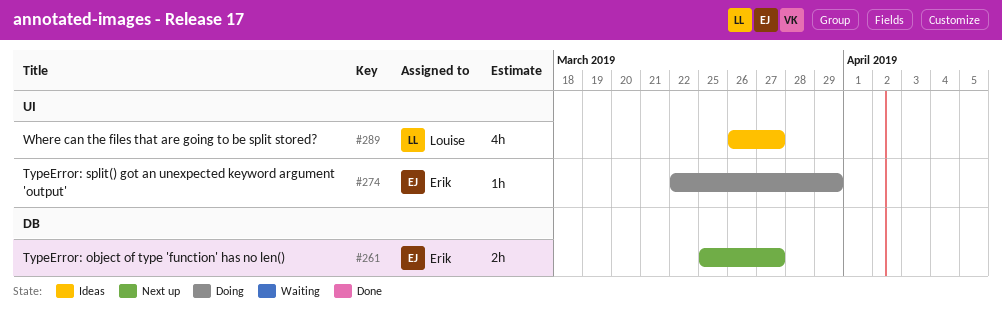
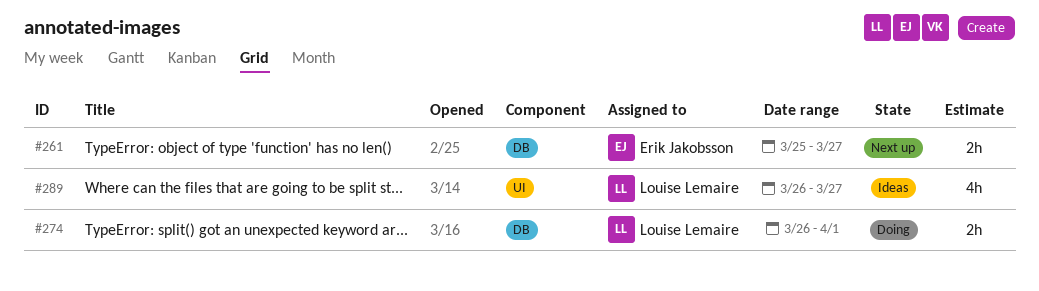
#274, owner: Erik Jakobsson -> Louise Lemaire
#274, label: UI -> DB
#274, estimate: 1h -> 2h
#274, start: Mar 22 -> Mar 26
#274, due: Mar 29 -> Apr 1

